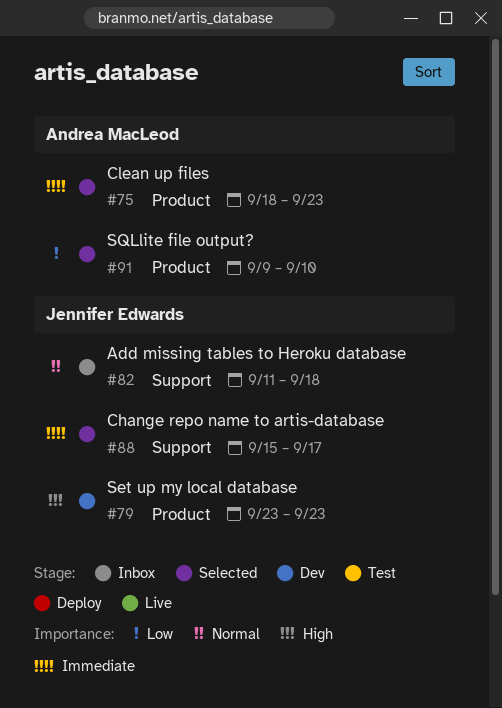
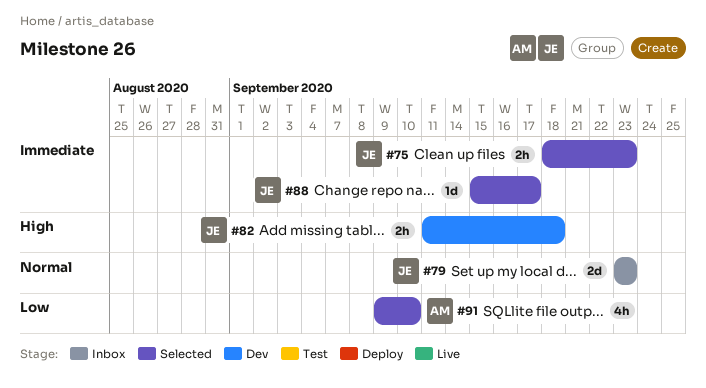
#75, owner: Andrea MacLeod -> Jennifer Edwards
#79, status: Dev -> Inbox
#79, priority: High -> Normal
#82, status: Inbox -> Dev
#82, priority: Normal -> High

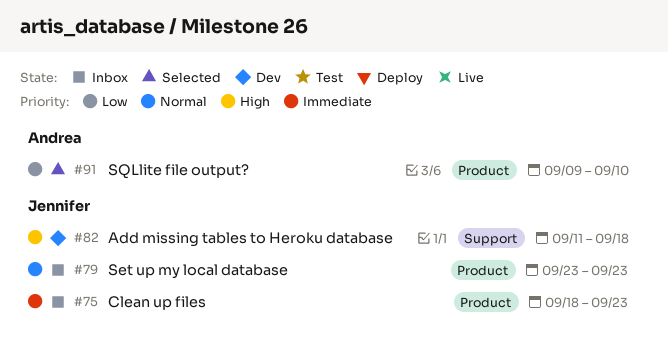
#75, status: Selected -> Inbox
#88: present -> none

